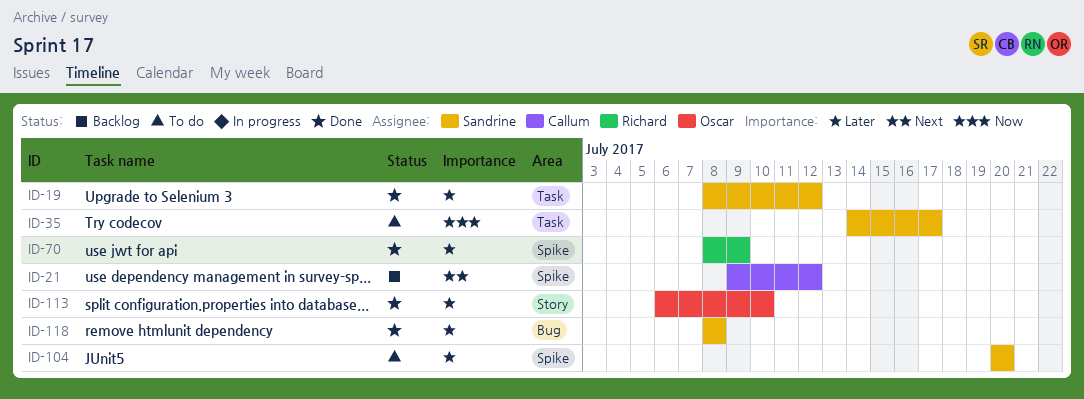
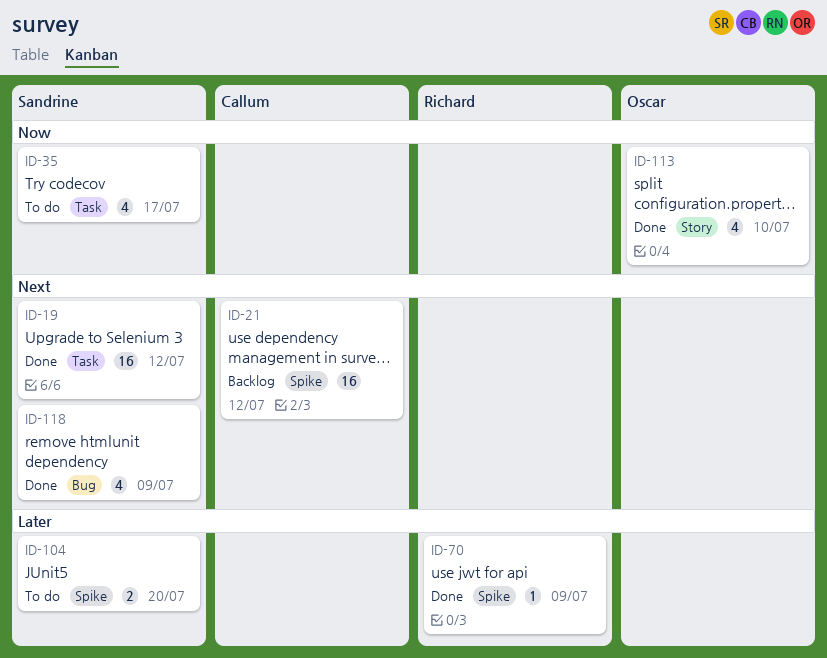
ID-19, priority: Later -> Next
ID-113, priority: Later -> Now
ID-118, priority: Later -> Next
ID-118, due: Jul 8 -> Jul 9

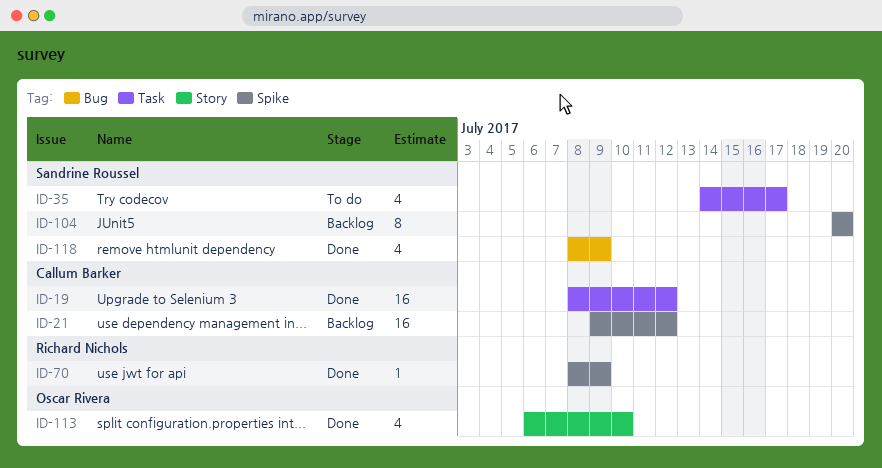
ID-19, owner: Sandrine Roussel -> Callum Barker
ID-104, status: To do -> Backlog
ID-104, estimate: 2 -> 8

